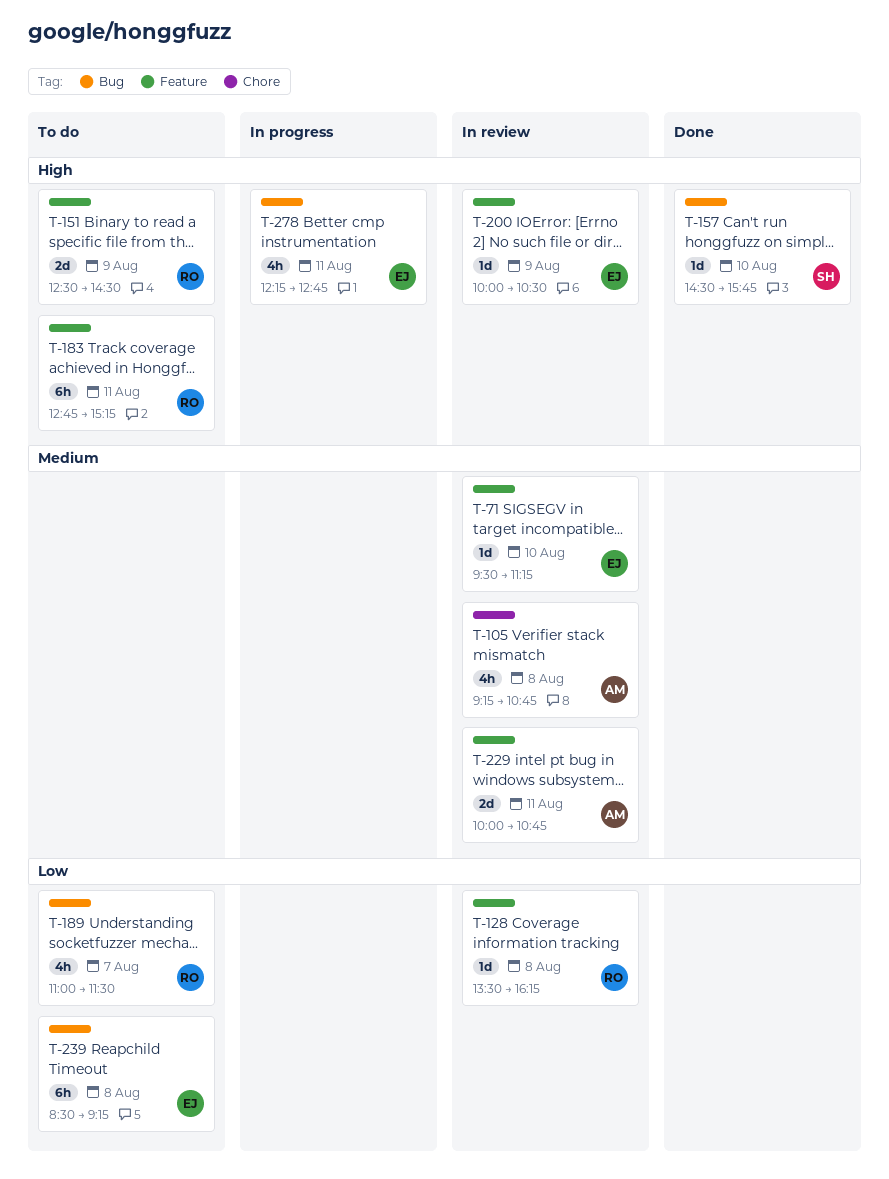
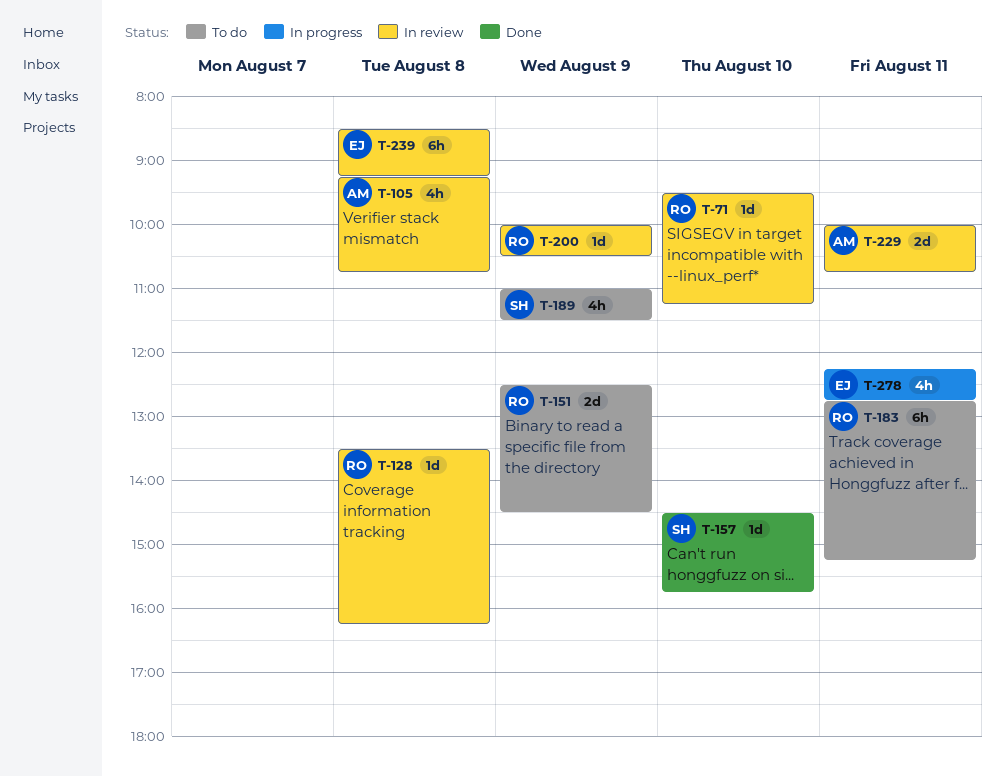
T-71, owner: EJ -> RO
T-189, owner: RO -> SH
T-189, day: Aug 7 -> Aug 9
T-200, owner: EJ -> RO
T-239, status: To do -> In review

